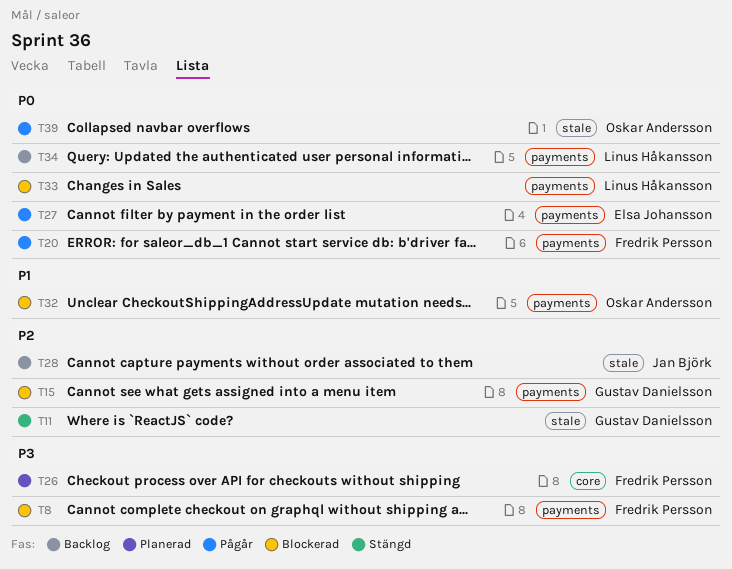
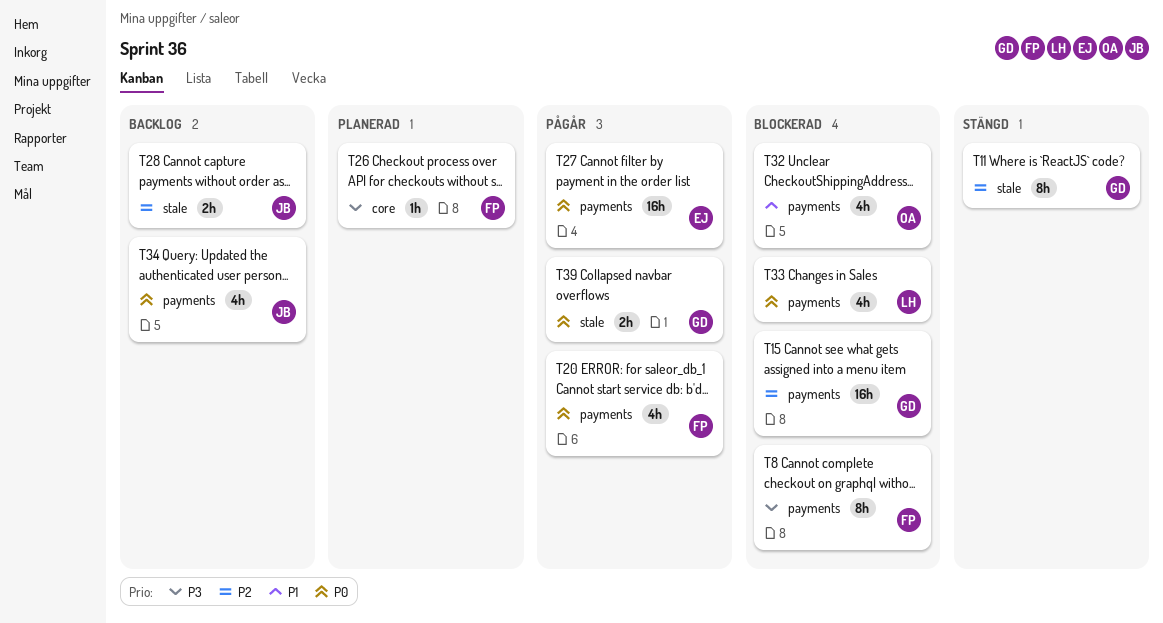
T34, owner: Linus Håkansson -> Jan Björk
T39, owner: Oskar Andersson -> Gustav Danielsson

